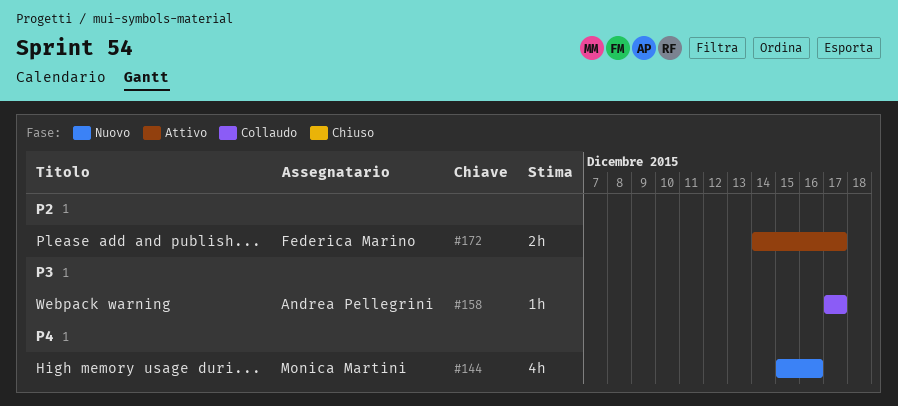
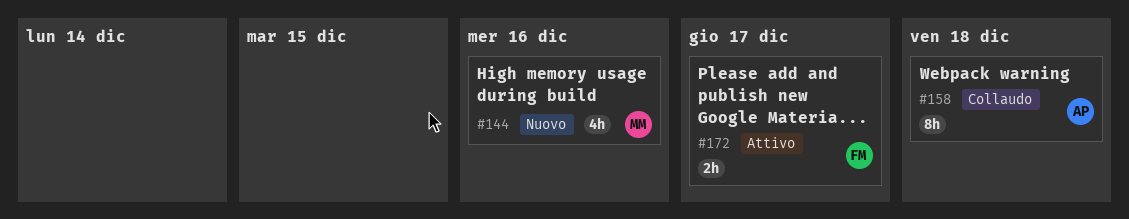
#158, estimate: 1h -> 8h
#158, due: Dec 17 -> Dec 18

